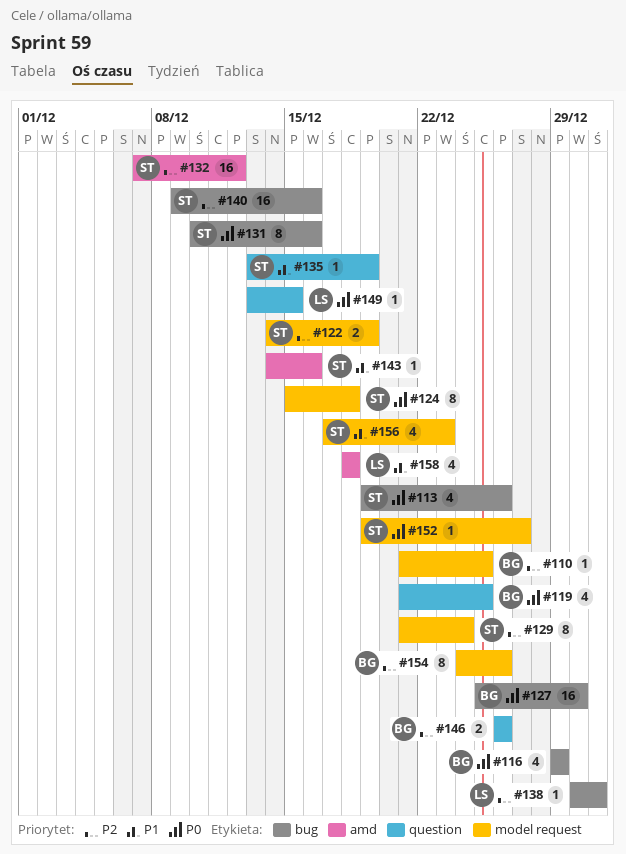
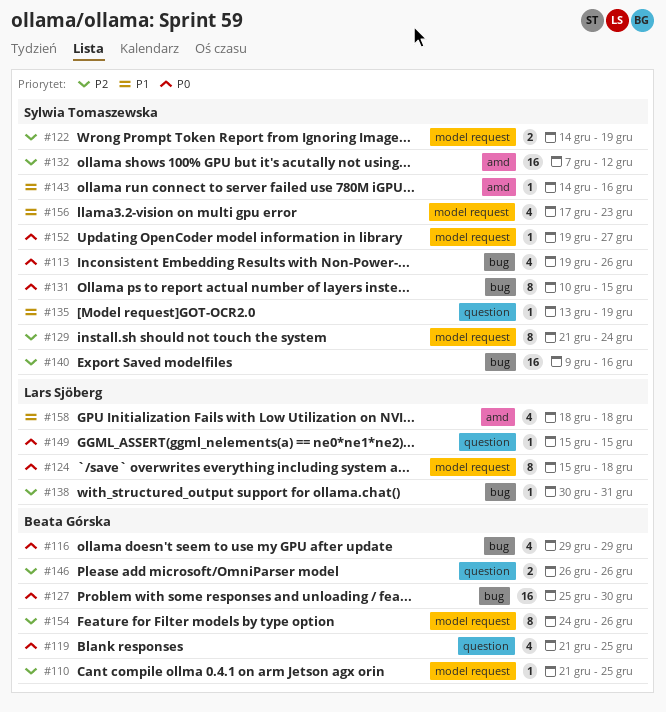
#124, owner: Sylwia Tomaszewska -> Lars Sjöberg
#131, due: Dec 16 -> Dec 15
#149, start: Dec 13 -> Dec 15

